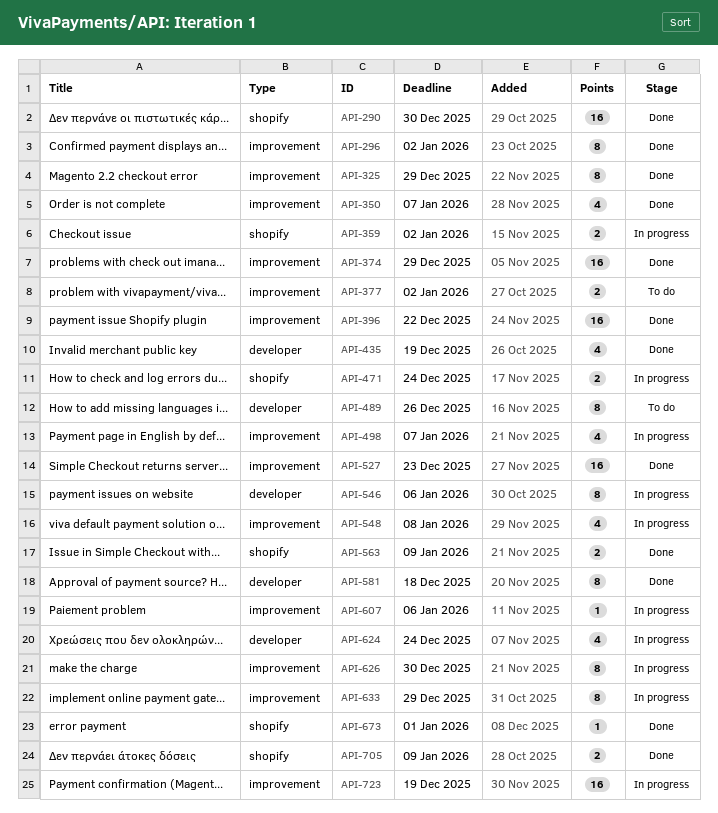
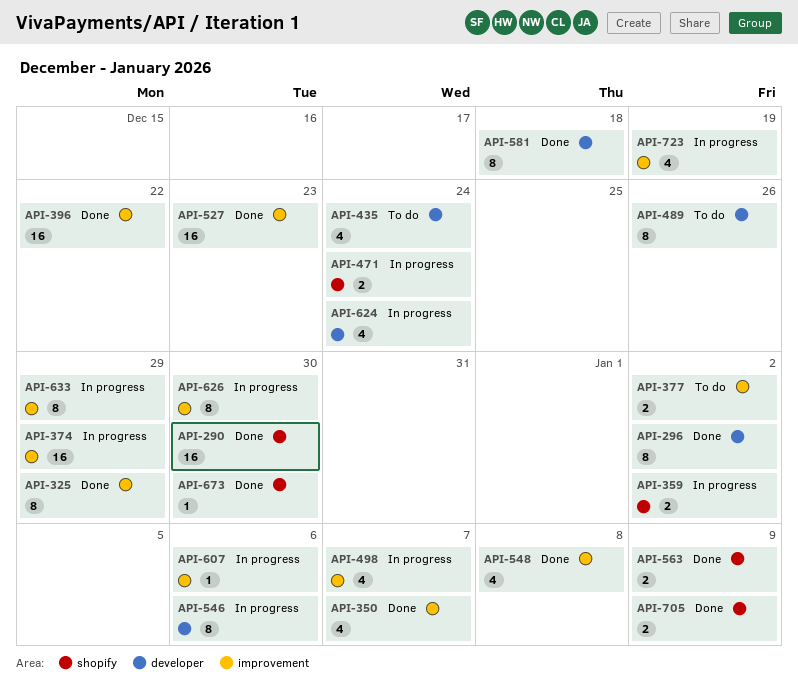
API-296, label: improvement -> developer
API-374, status: Done -> In progress
API-435, status: Done -> To do
API-435, due: Dec 19 -> Dec 24
API-548, status: In progress -> Done
API-673, due: Jan 1 -> Dec 30
API-723, estimate: 16 -> 4

